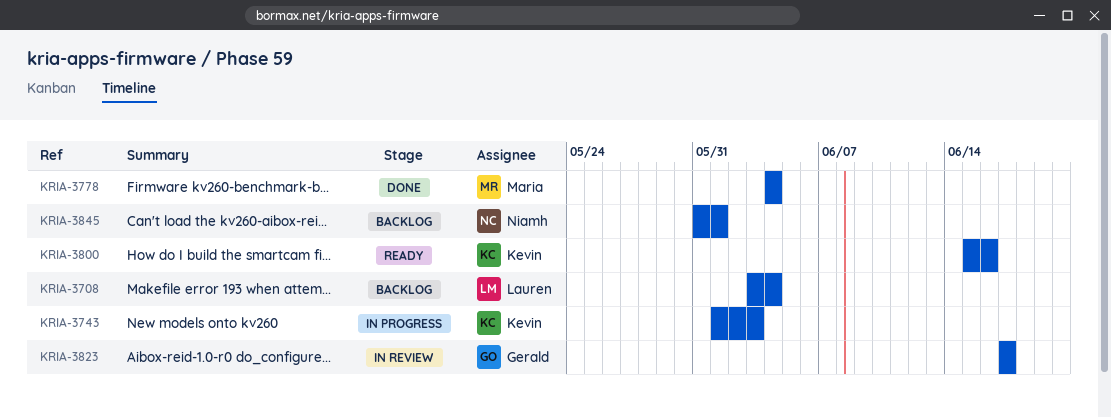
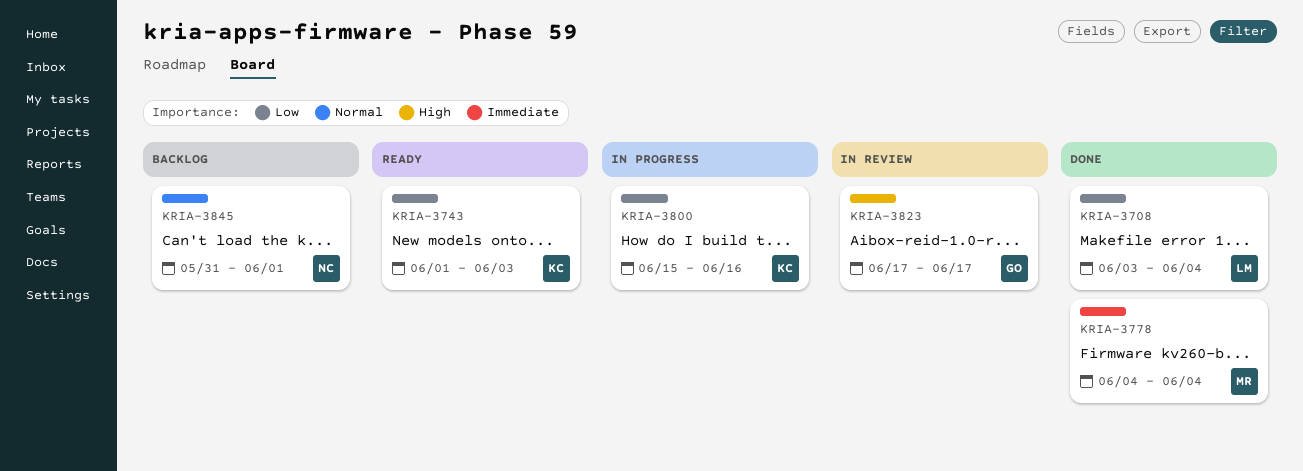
KRIA-3708, status: Backlog -> Done
KRIA-3743, status: In progress -> Ready
KRIA-3800, status: Ready -> In progress

